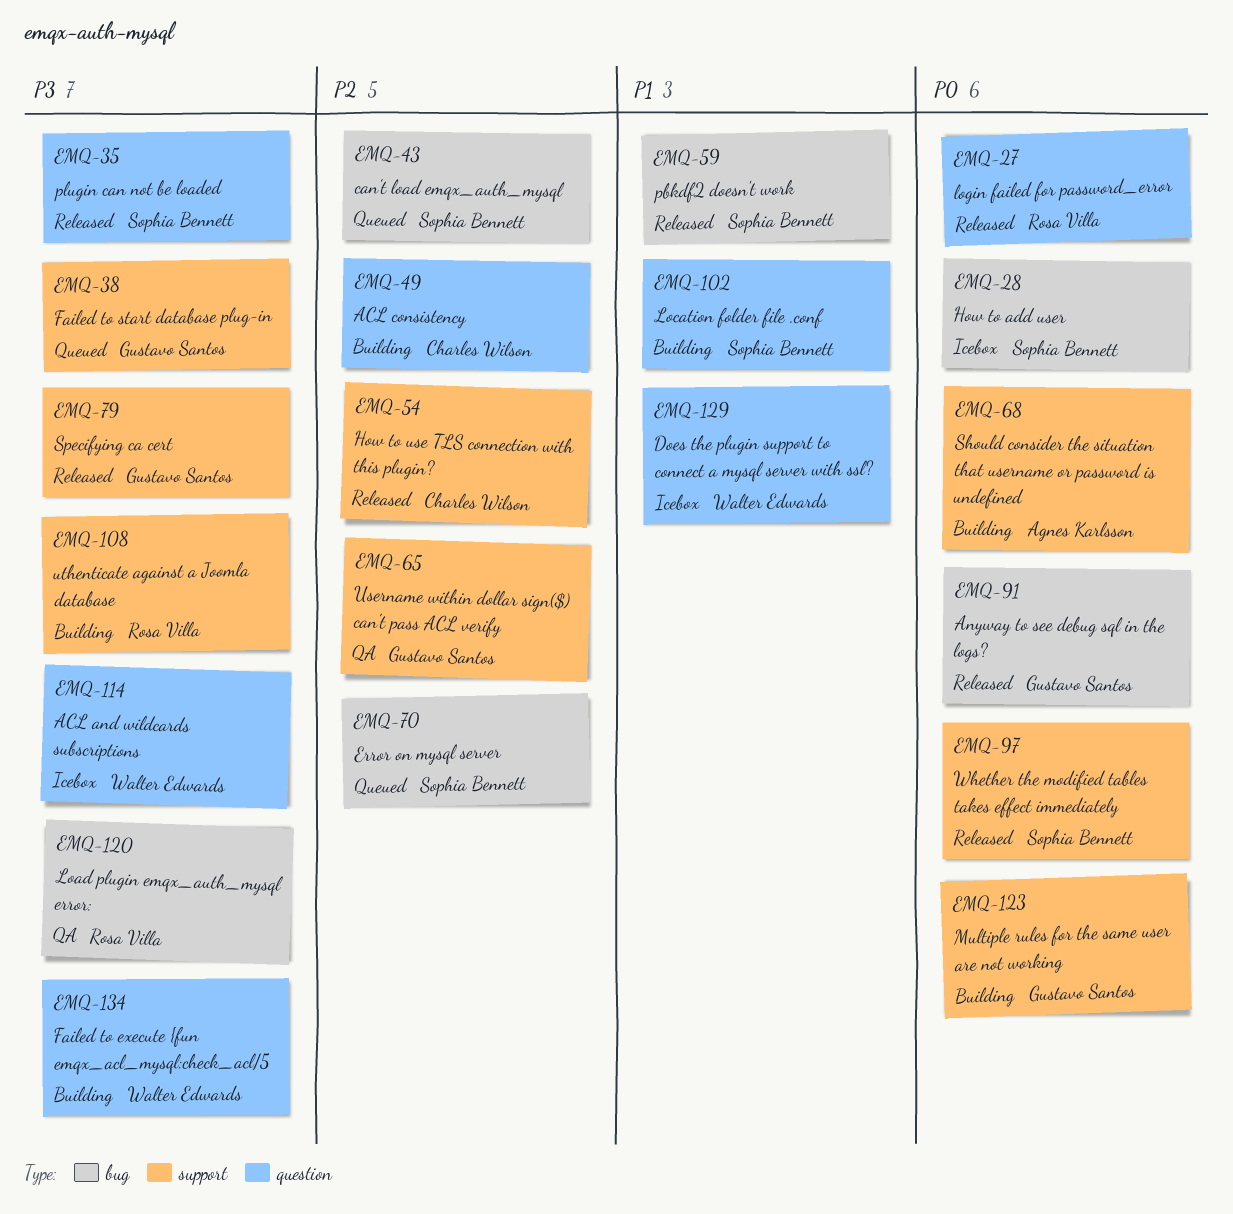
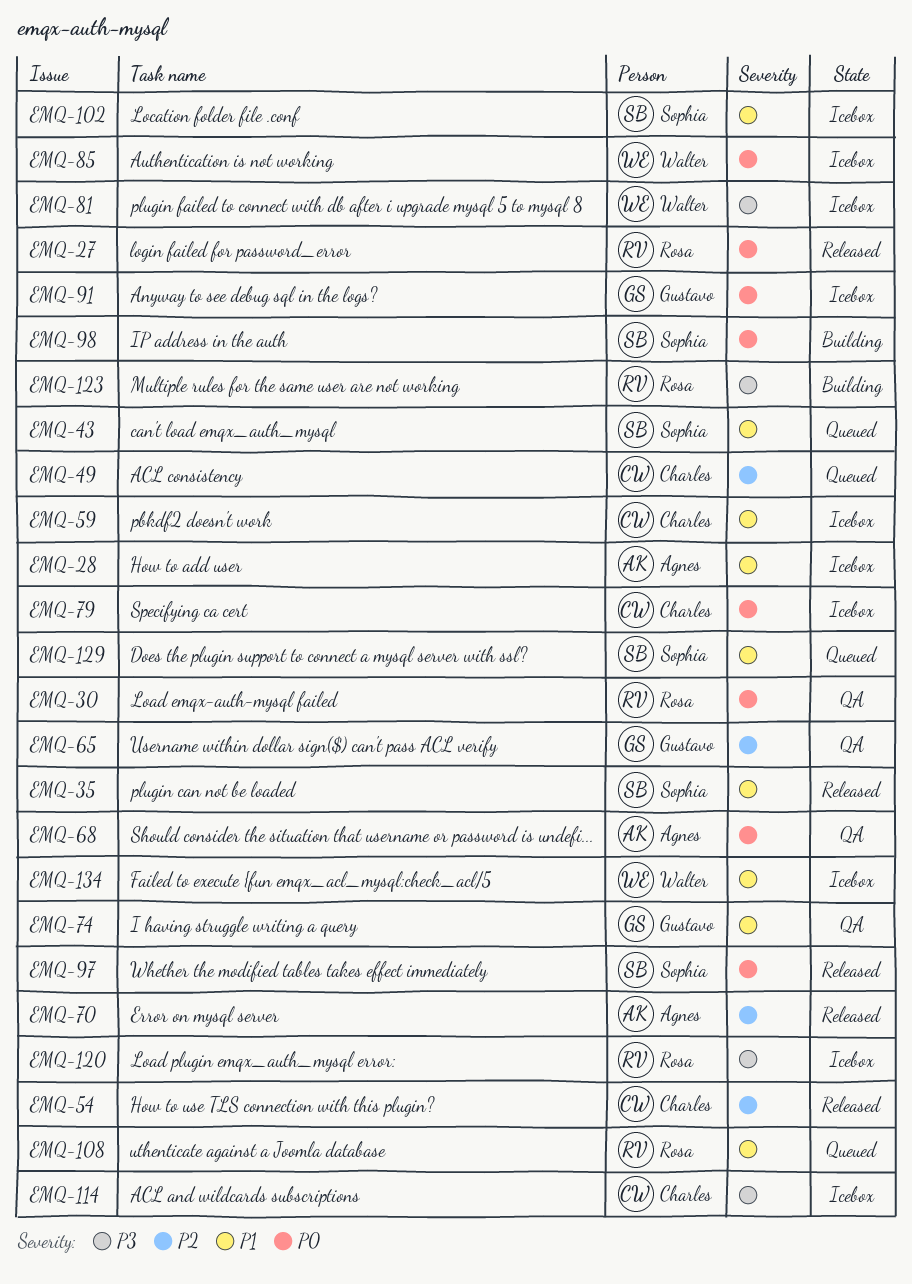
EMQ-28, owner: Sophia Bennett -> Agnes Karlsson
EMQ-28, priority: P0 -> P1
EMQ-30: none -> present
EMQ-35, priority: P3 -> P1
EMQ-38: present -> none
EMQ-43, priority: P2 -> P1
EMQ-49, status: Building -> Queued
EMQ-59, status: Released -> Icebox
EMQ-59, owner: Sophia Bennett -> Charles Wilson
EMQ-68, status: Building -> QA
EMQ-70, status: Queued -> Released
EMQ-70, owner: Sophia Bennett -> Agnes Karlsson
EMQ-74: none -> present
EMQ-79, status: Released -> Icebox
EMQ-79, owner: Gustavo Santos -> Charles Wilson
EMQ-79, priority: P3 -> P0
EMQ-81: none -> present
EMQ-85: none -> present
EMQ-91, status: Released -> Icebox
EMQ-98: none -> present
EMQ-102, status: Building -> Icebox
EMQ-108, status: Building -> Queued
EMQ-108, priority: P3 -> P1
EMQ-114, owner: Walter Edwards -> Charles Wilson
EMQ-120, status: QA -> Icebox
EMQ-123, owner: Gustavo Santos -> Rosa Villa
EMQ-123, priority: P0 -> P3
EMQ-129, status: Icebox -> Queued
EMQ-129, owner: Walter Edwards -> Sophia Bennett
EMQ-134, status: Building -> Icebox
EMQ-134, priority: P3 -> P1

